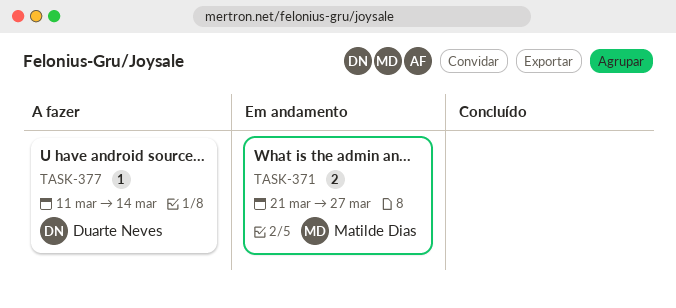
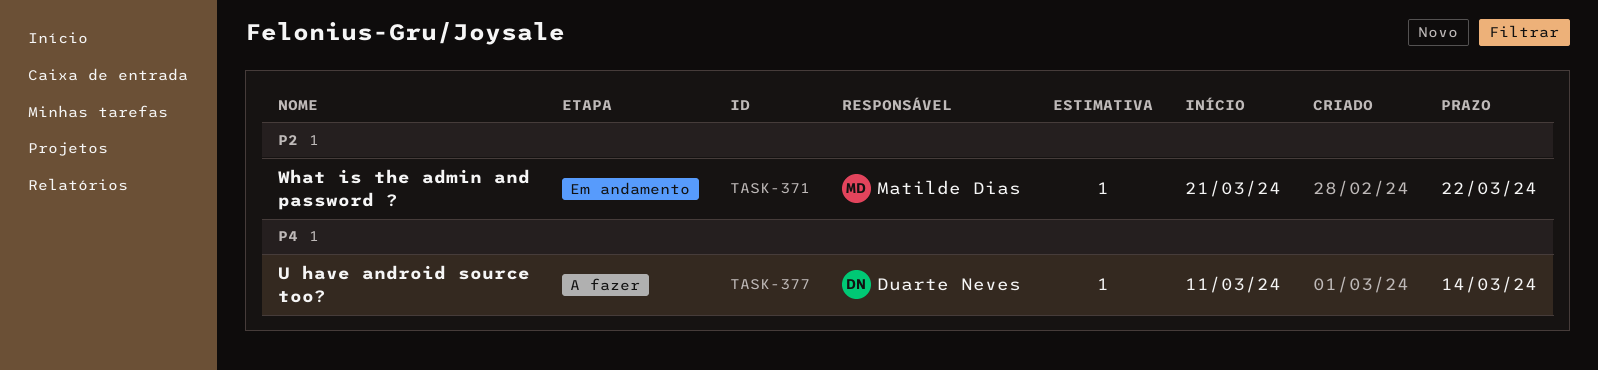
TASK-371, estimate: 2 -> 1
TASK-371, due: Mar 27 -> Mar 22

